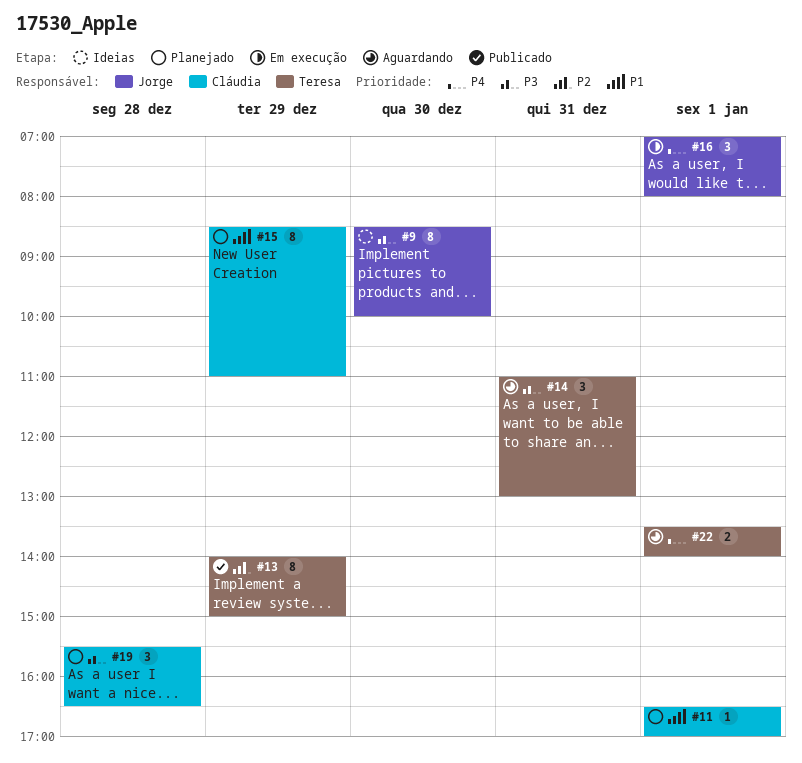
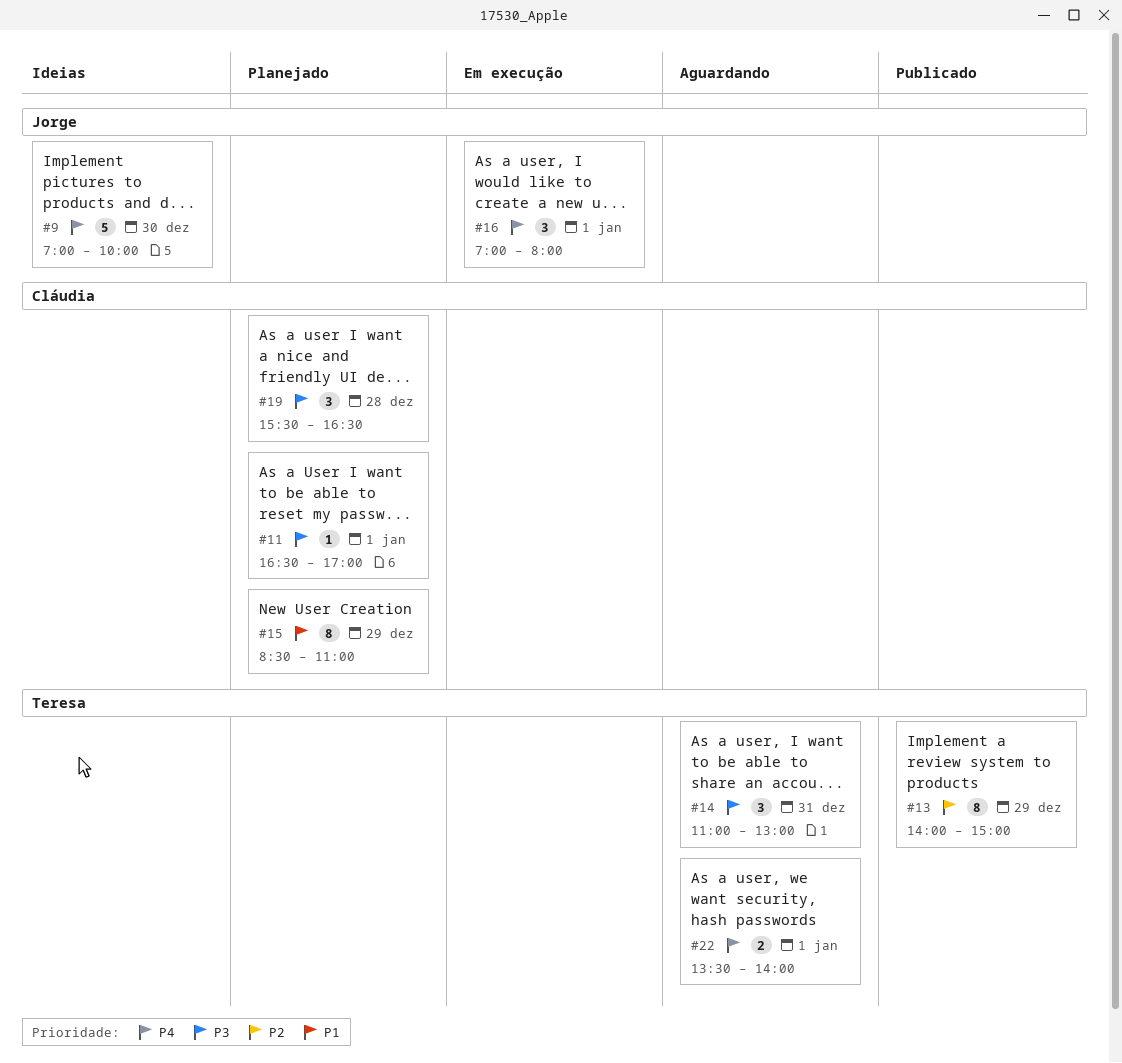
#9, priority: P3 -> P4
#9, estimate: 8 -> 5
#9, begins: 08:30 -> 07:00
#11, priority: P1 -> P3

